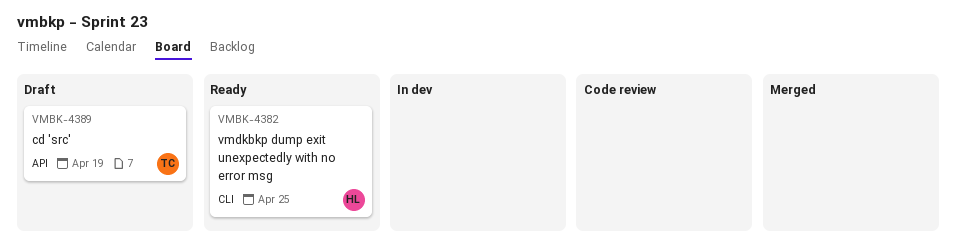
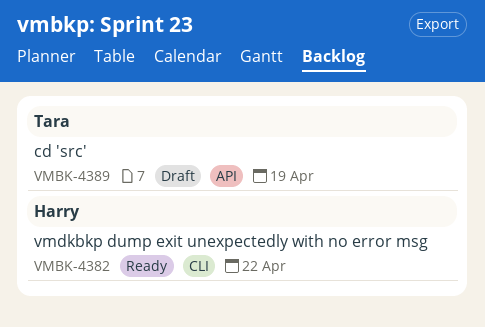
VMBK-4382, due: Apr 25 -> Apr 22

